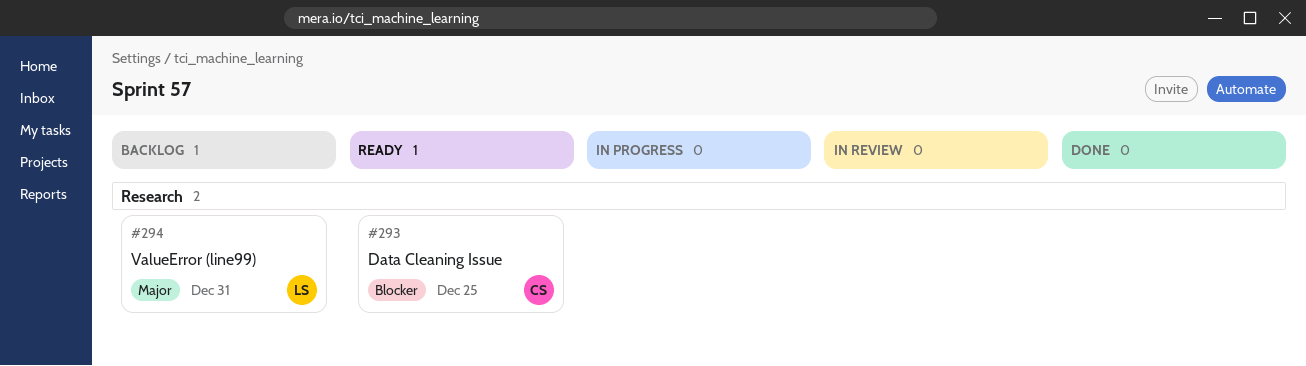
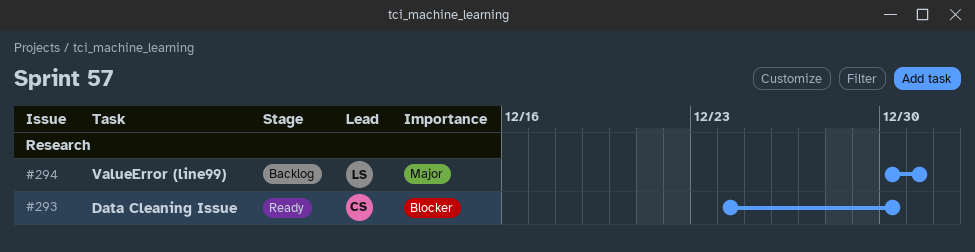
#293, due: Dec 25 -> Dec 30

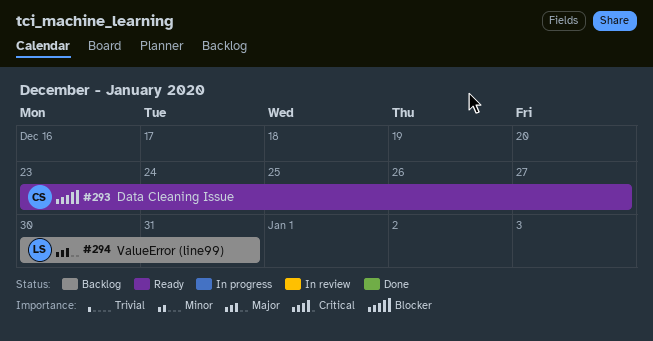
#293, start: Dec 24 -> Dec 23
#293, due: Dec 30 -> Dec 27

